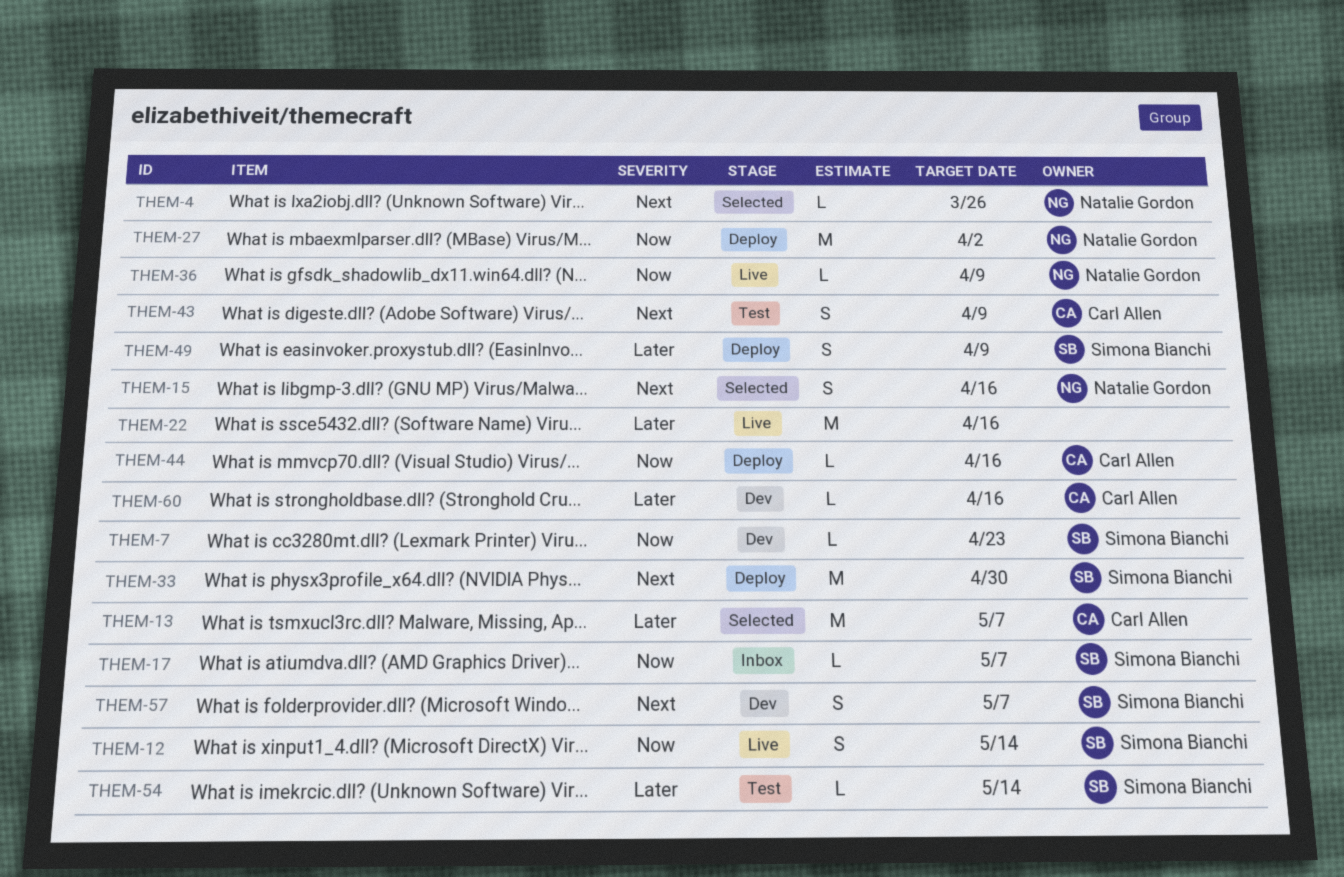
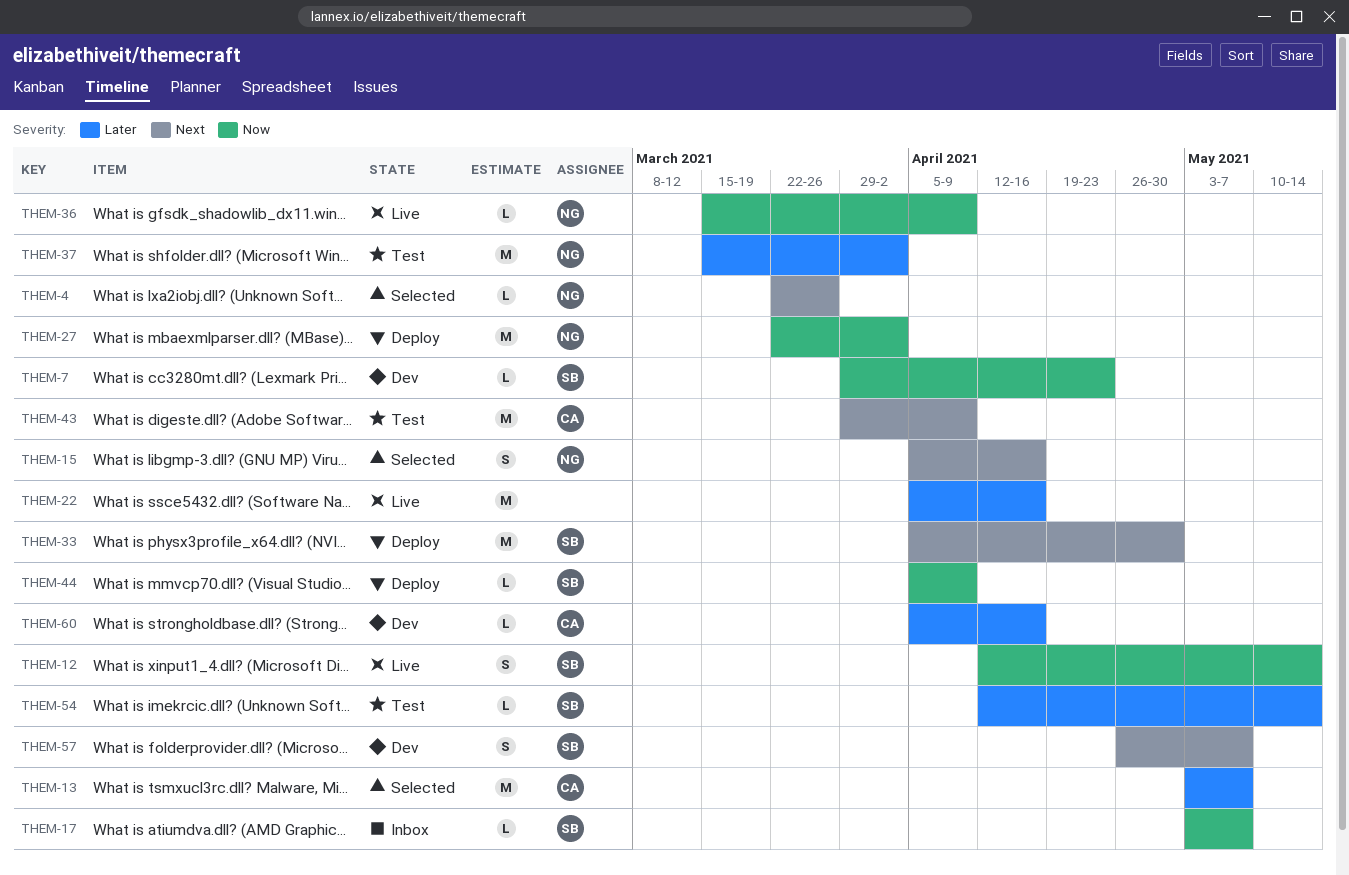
THEM-37: none -> present
THEM-43, estimate: S -> M
THEM-44, owner: Carl Allen -> Simona Bianchi
THEM-44, due: Apr 16 -> Apr 9
THEM-49: present -> none

